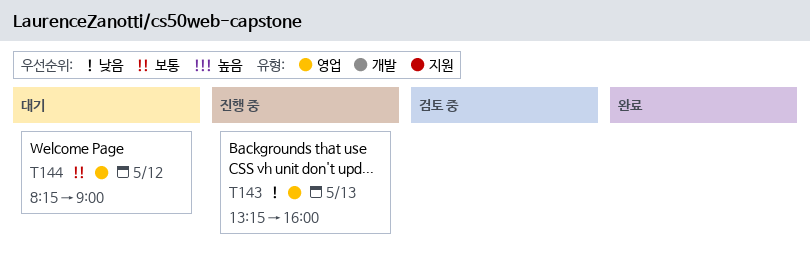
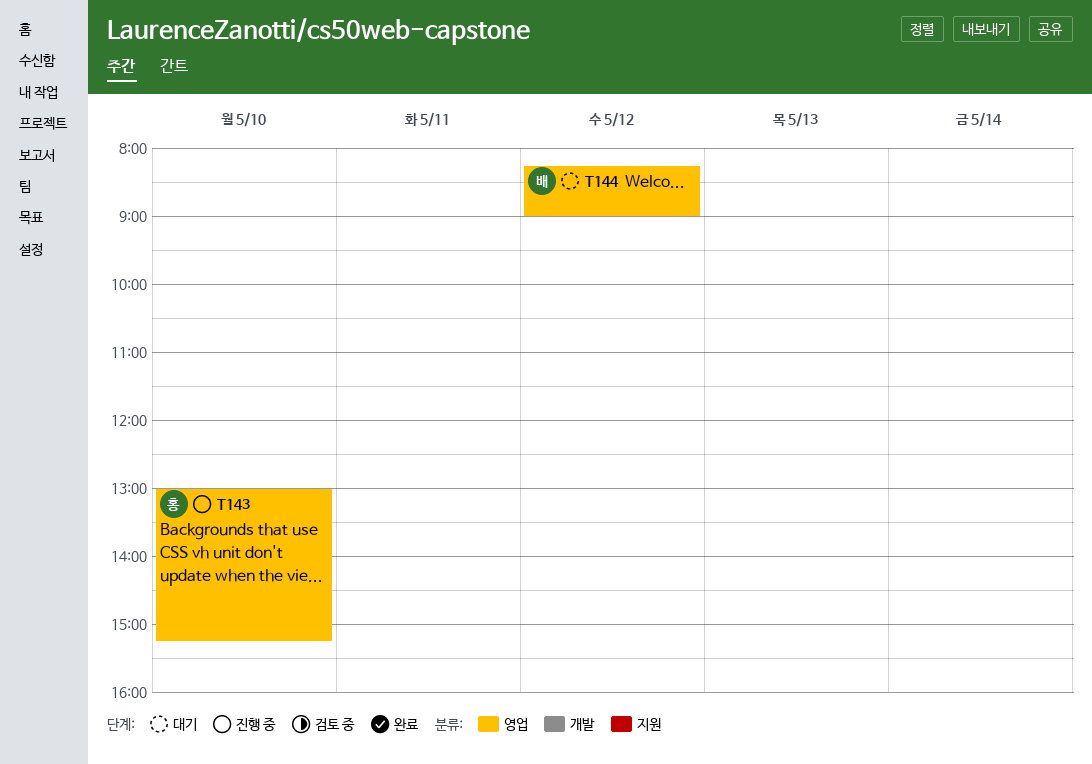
T143, day: May 13 -> May 10
T143, begins: 13:15 -> 13:00
T143, ends: 16:00 -> 15:15

